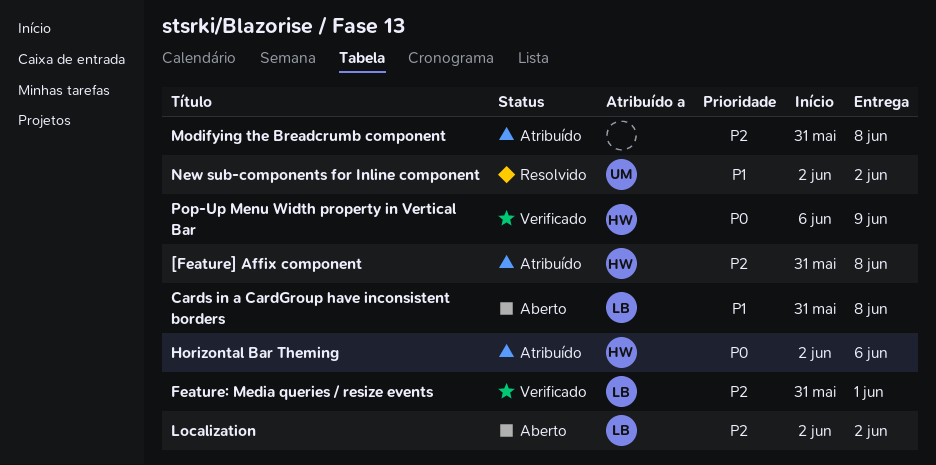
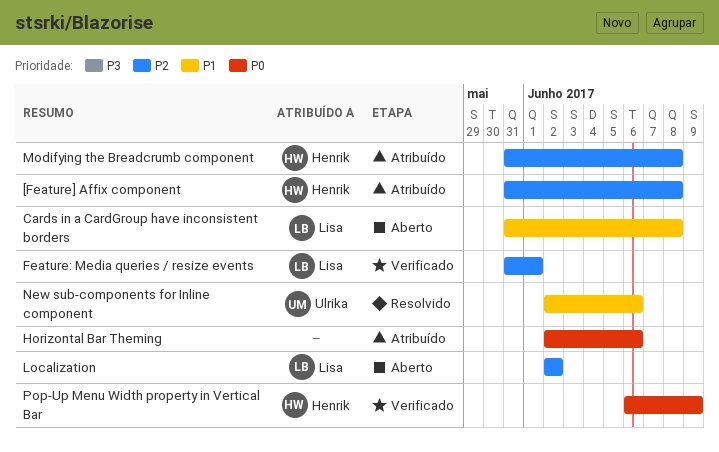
Horizontal Bar Theming, owner: Henrik -> none
Modifying the Breadcrumb component, owner: none -> Henrik
New sub-components for Inline component, due: Jun 2 -> Jun 6

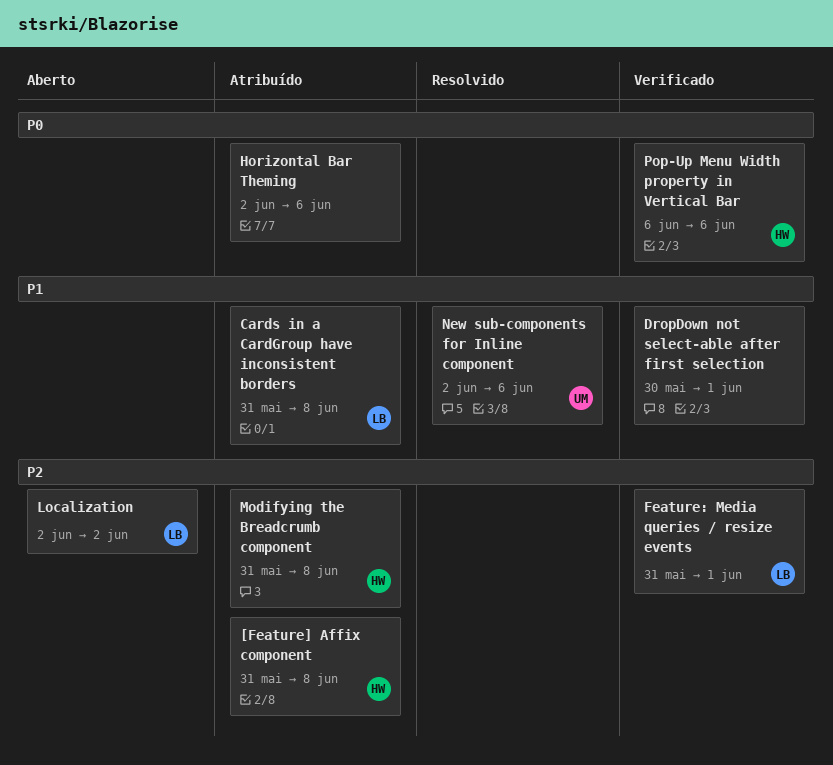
Cards in a CardGroup have inconsistent borders, status: Aberto -> Atribuído
DropDown not select-able after first selection: none -> present
Pop-Up Menu Width property in Vertical Bar, due: Jun 9 -> Jun 6

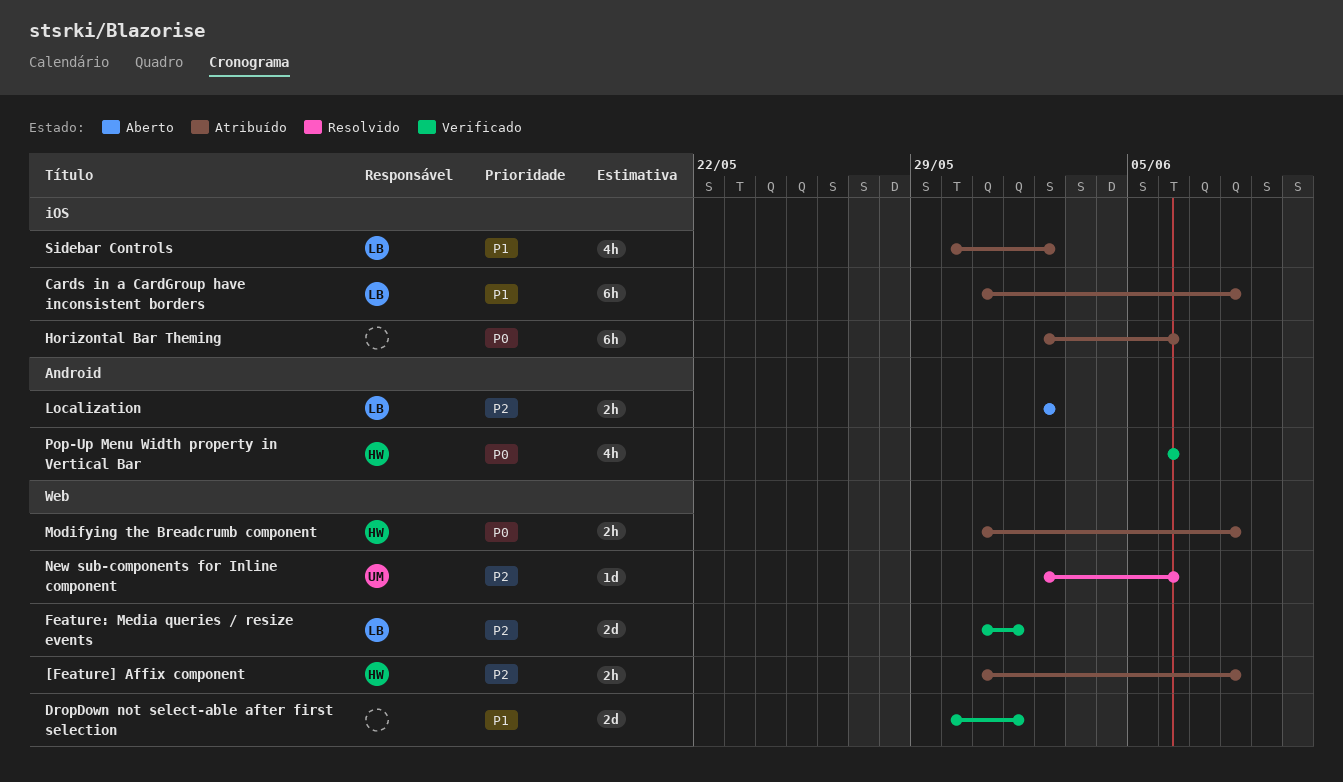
Modifying the Breadcrumb component, priority: P2 -> P0
New sub-components for Inline component, priority: P1 -> P2
Sidebar Controls: none -> present

